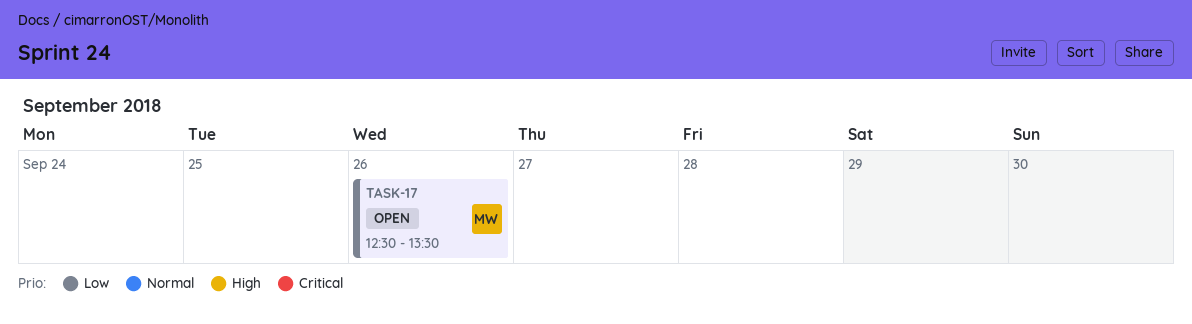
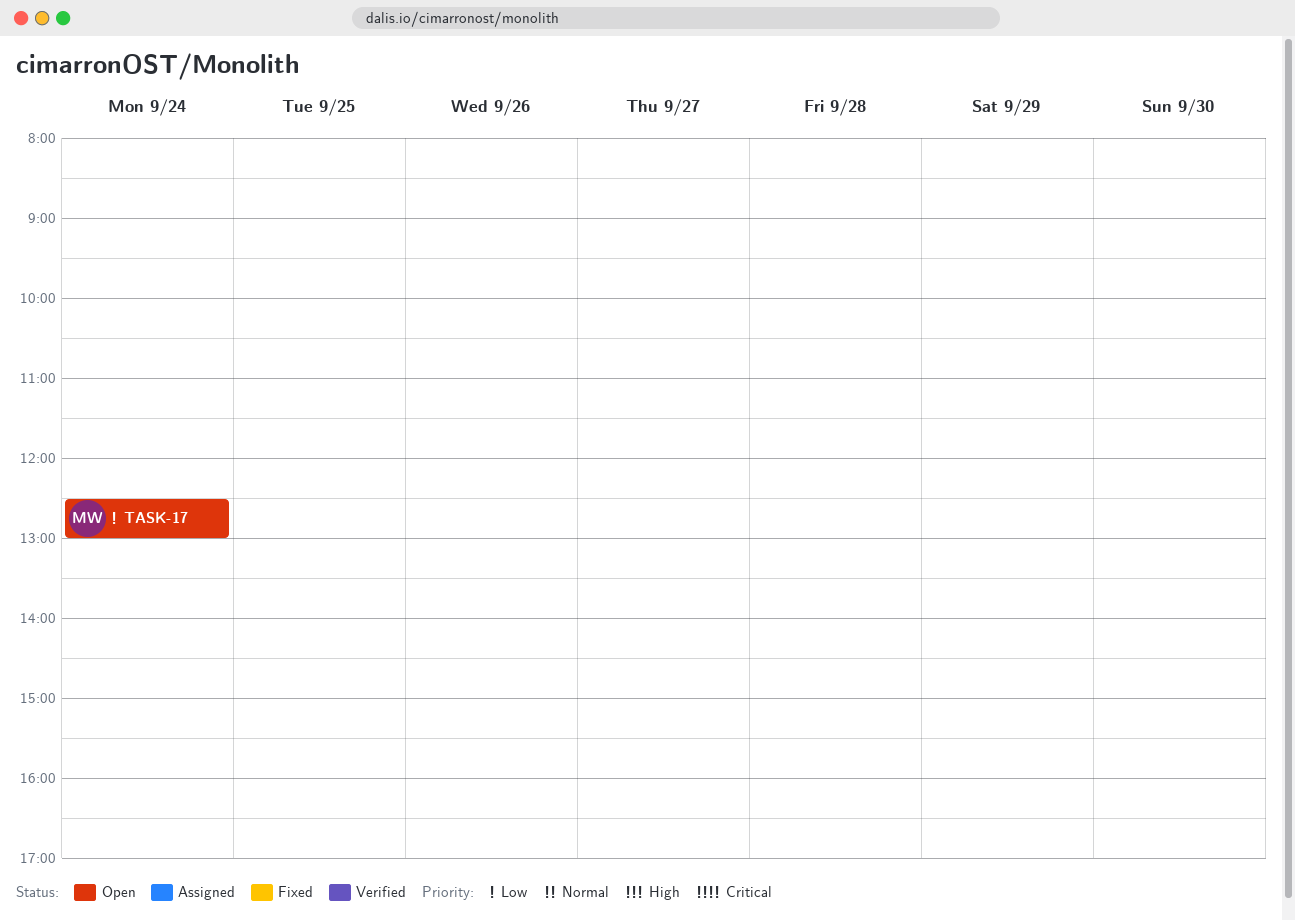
TASK-17, day: Sep 26 -> Sep 24
TASK-17, ends: 13:30 -> 13:00

